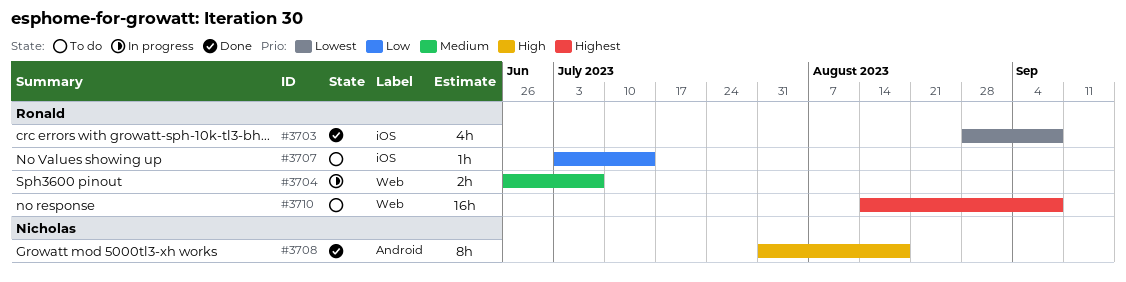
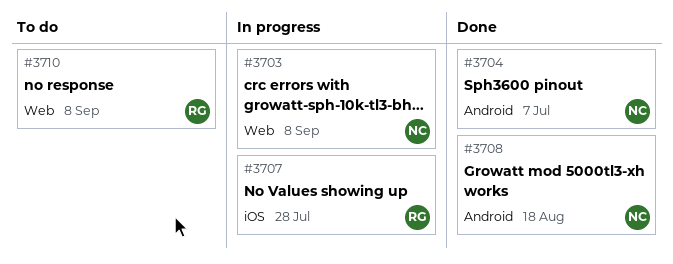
#3703, status: Done -> In progress
#3703, owner: Ronald -> Nicholas
#3703, label: iOS -> Web
#3704, status: In progress -> Done
#3704, owner: Ronald -> Nicholas
#3704, label: Web -> Android
#3707, status: To do -> In progress
#3707, due: Jul 14 -> Jul 28

